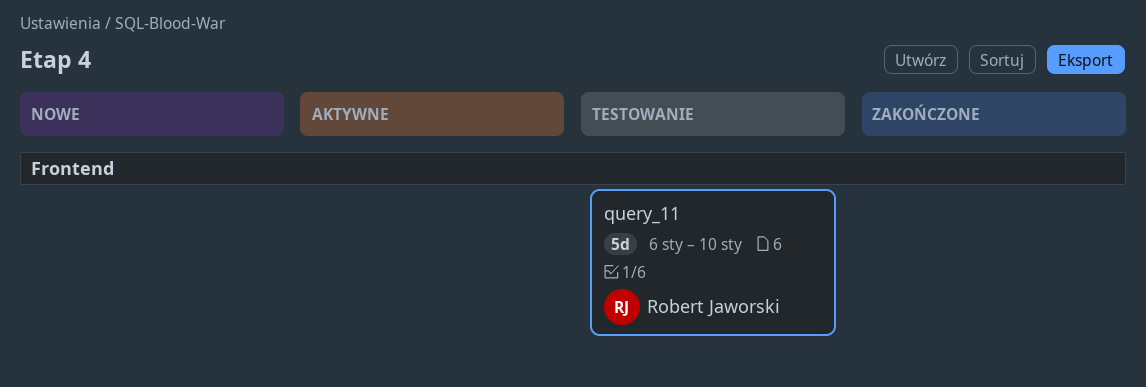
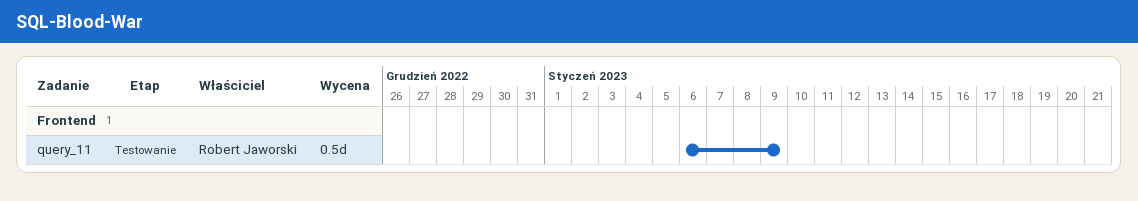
query_11, estimate: 5d -> 0.5d
query_11, due: Jan 10 -> Jan 9

